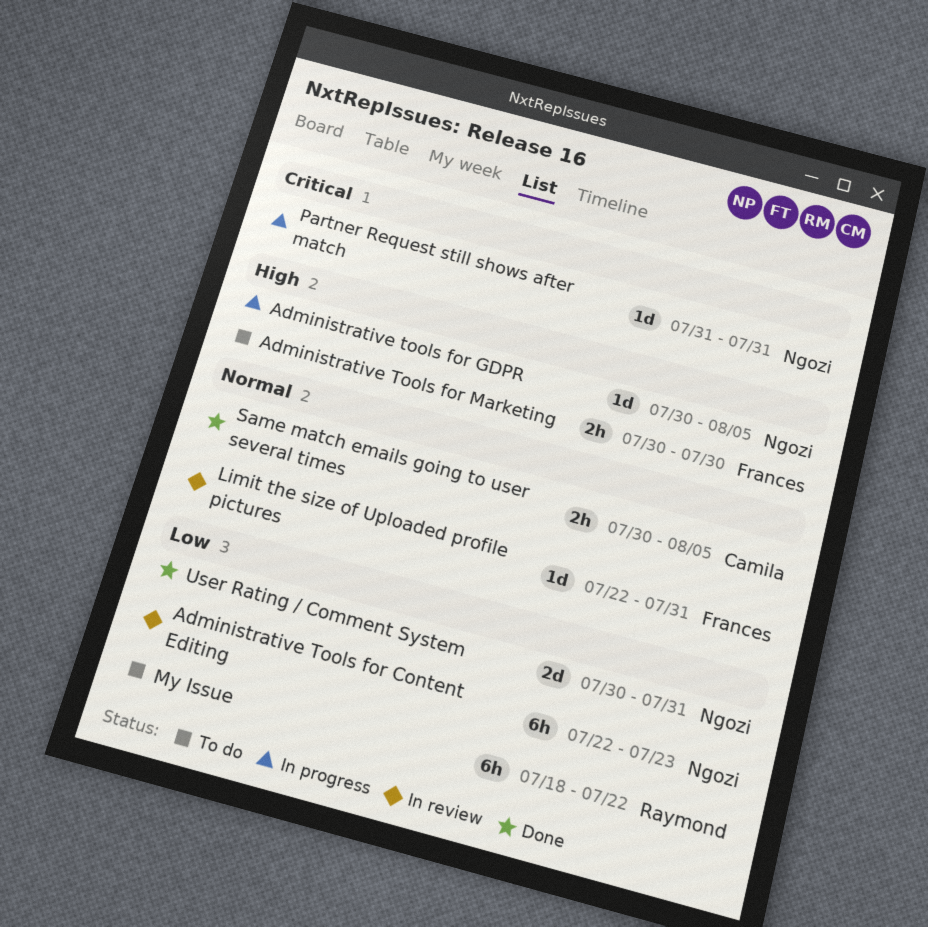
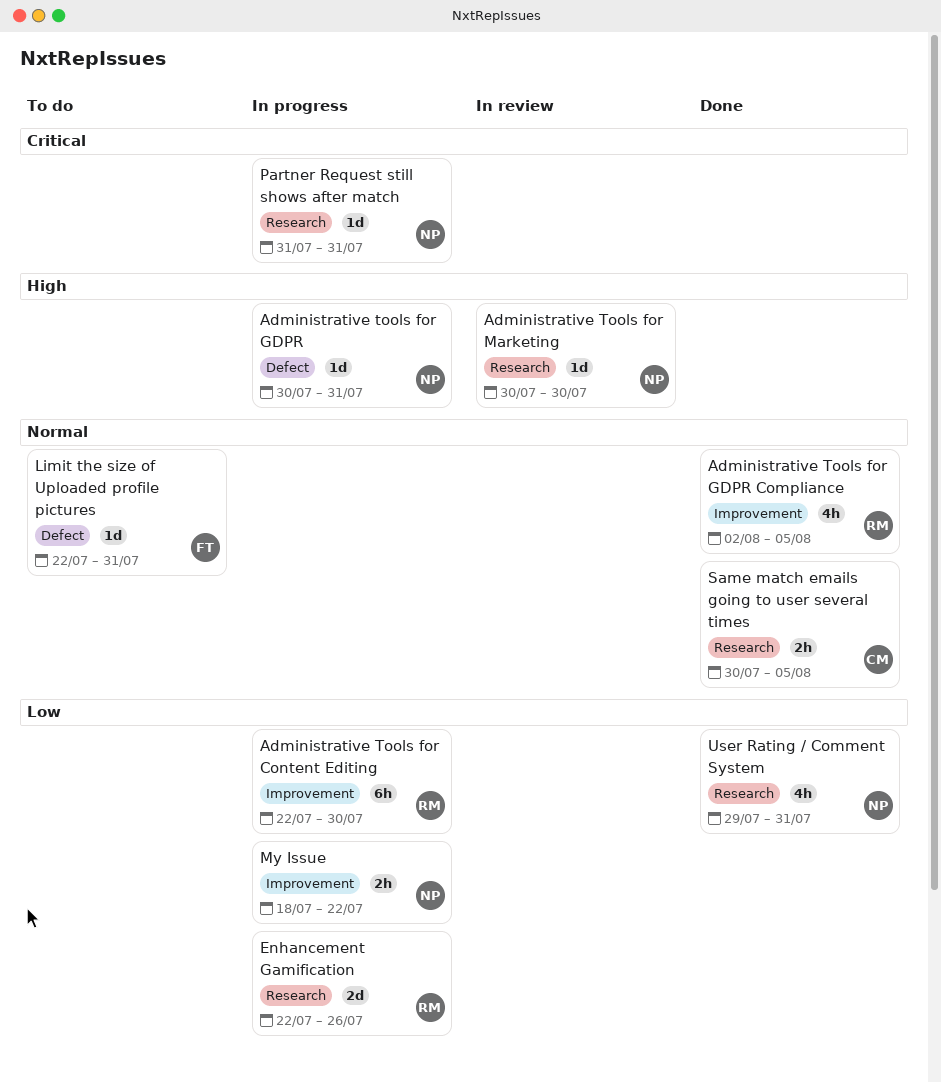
Administrative Tools for Content Editing, status: In review -> In progress
Administrative Tools for Content Editing, owner: Ngozi -> Raymond
Administrative Tools for Content Editing, due: Jul 23 -> Jul 30
Administrative tools for GDPR, due: Aug 5 -> Jul 31
Administrative Tools for GDPR Compliance: none -> present
Administrative Tools for Marketing, status: To do -> In review
Administrative Tools for Marketing, owner: Frances -> Ngozi
Administrative Tools for Marketing, estimate: 2h -> 1d
Enhancement Gamification: none -> present
Limit the size of Uploaded profile pictures, status: In review -> To do
My Issue, status: To do -> In progress
My Issue, owner: Raymond -> Ngozi
My Issue, estimate: 6h -> 2h
User Rating / Comment System, estimate: 2d -> 4h
User Rating / Comment System, start: Jul 30 -> Jul 29

